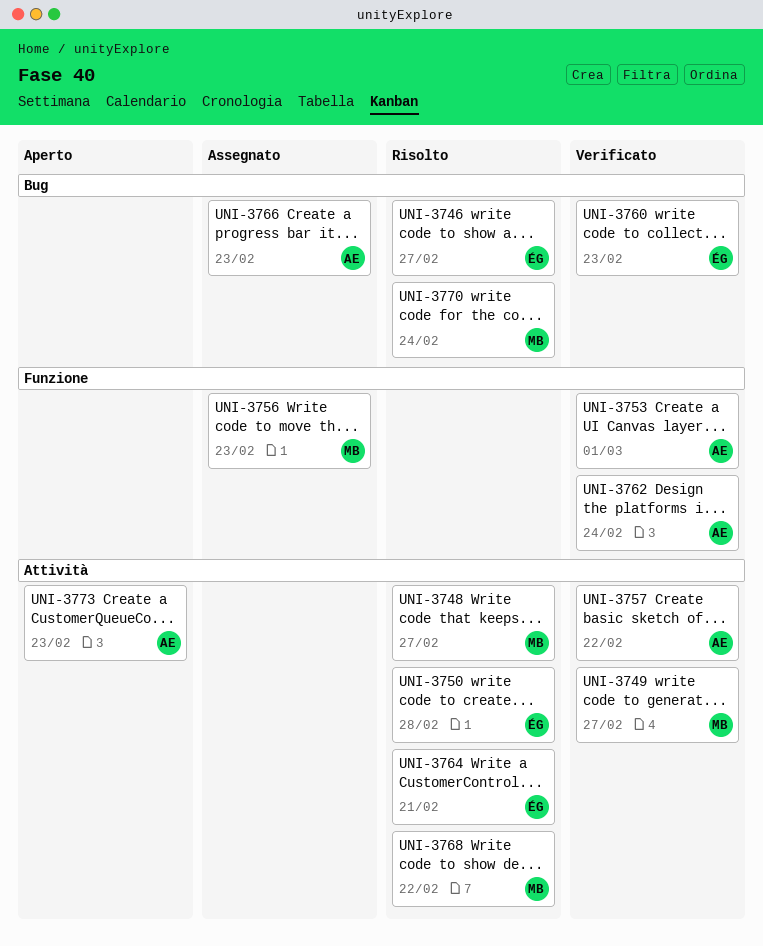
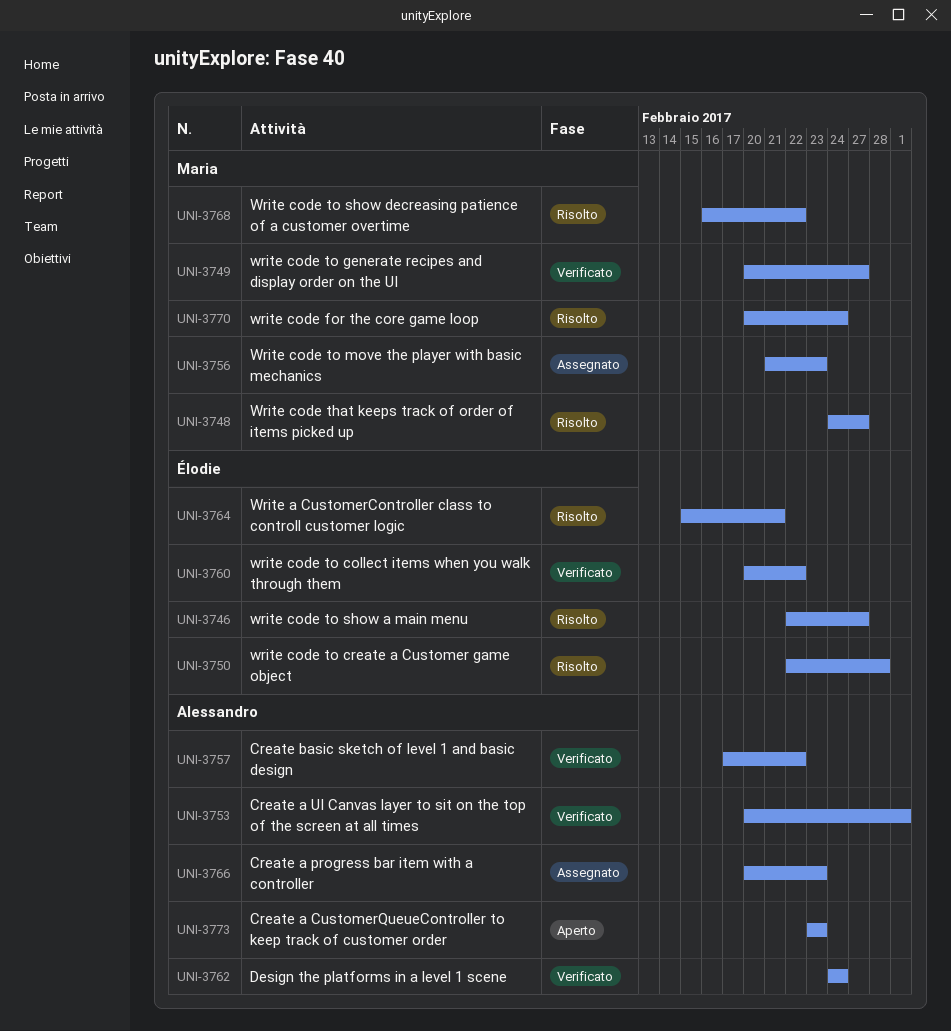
UNI-3760, due: Feb 23 -> Feb 22

